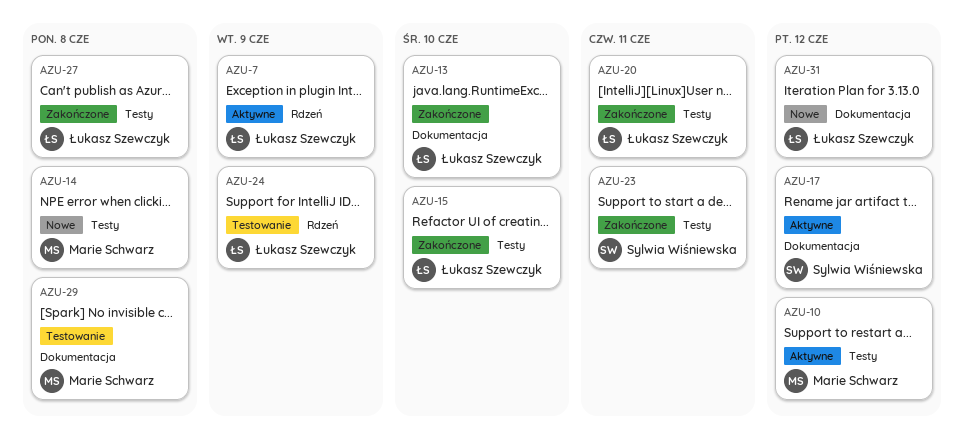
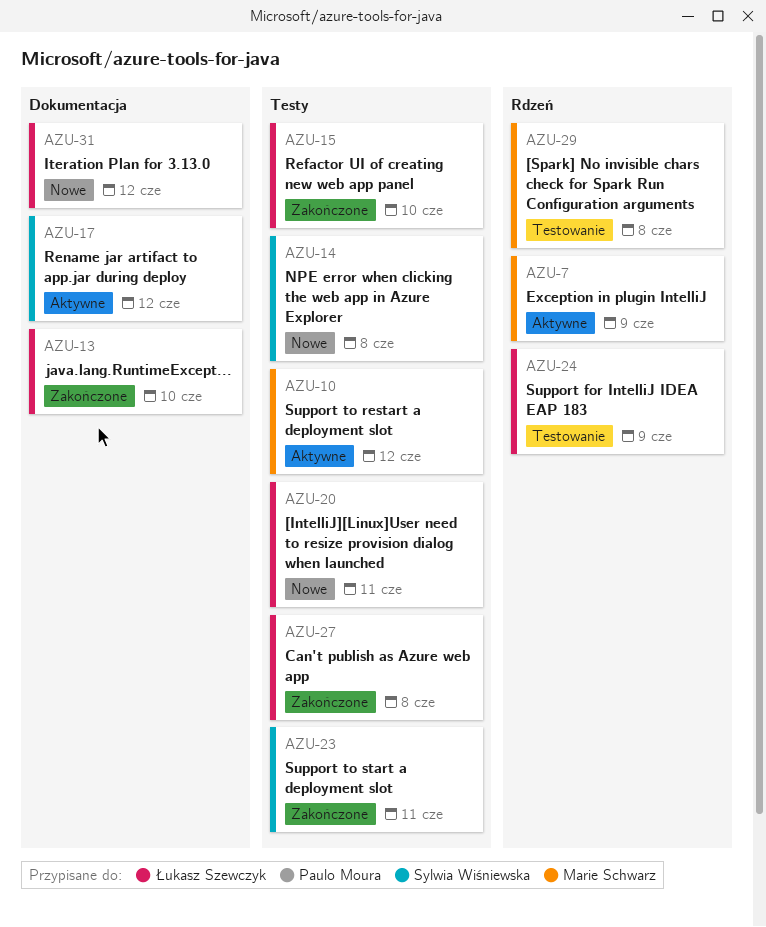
AZU-7, owner: Łukasz Szewczyk -> Marie Schwarz
AZU-14, owner: Marie Schwarz -> Sylwia Wiśniewska
AZU-20, status: Zakończone -> Nowe
AZU-29, label: Dokumentacja -> Rdzeń

